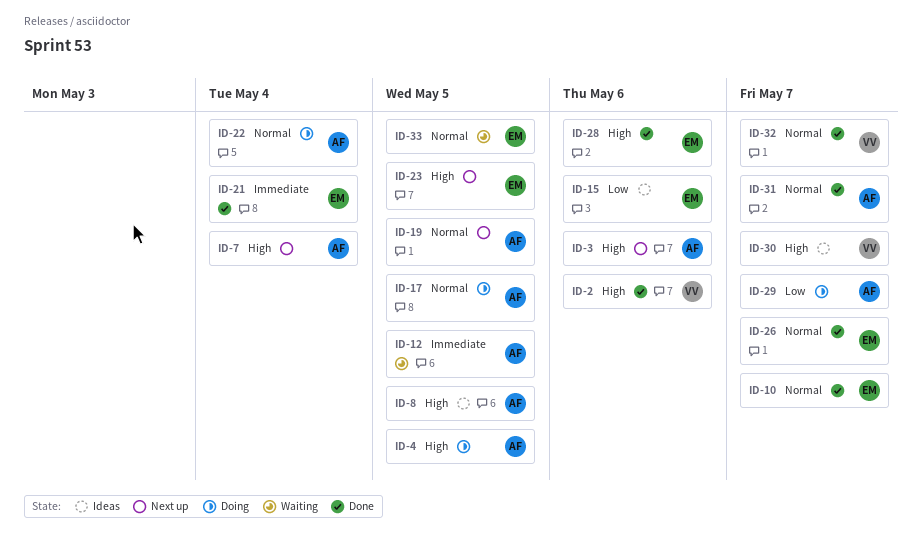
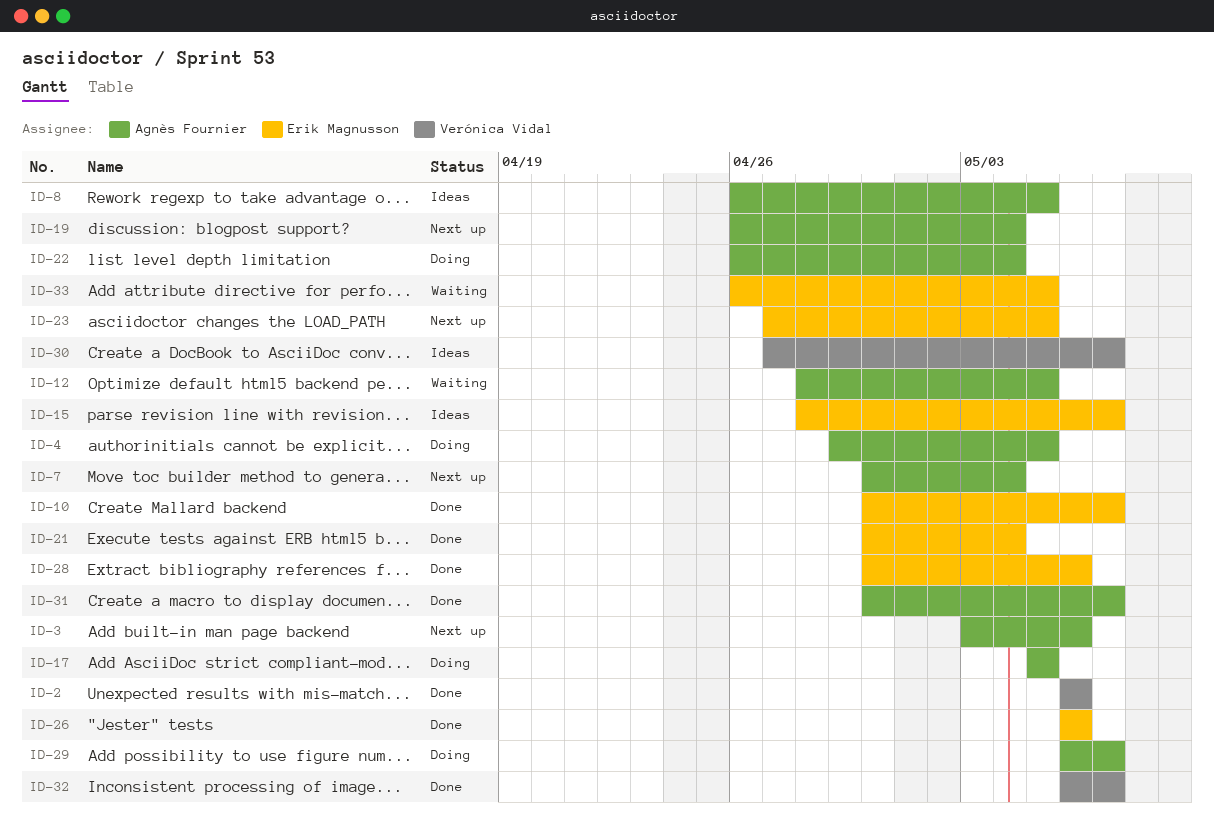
ID-15, due: May 6 -> May 7
ID-19, due: May 5 -> May 4
ID-26, due: May 7 -> May 6

